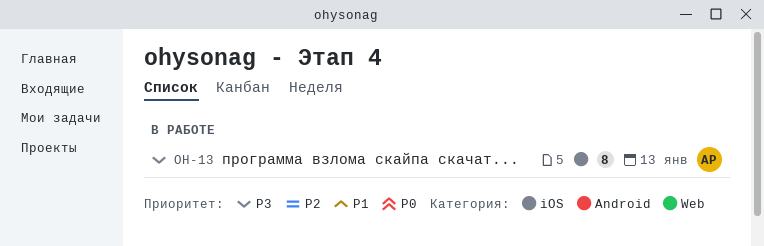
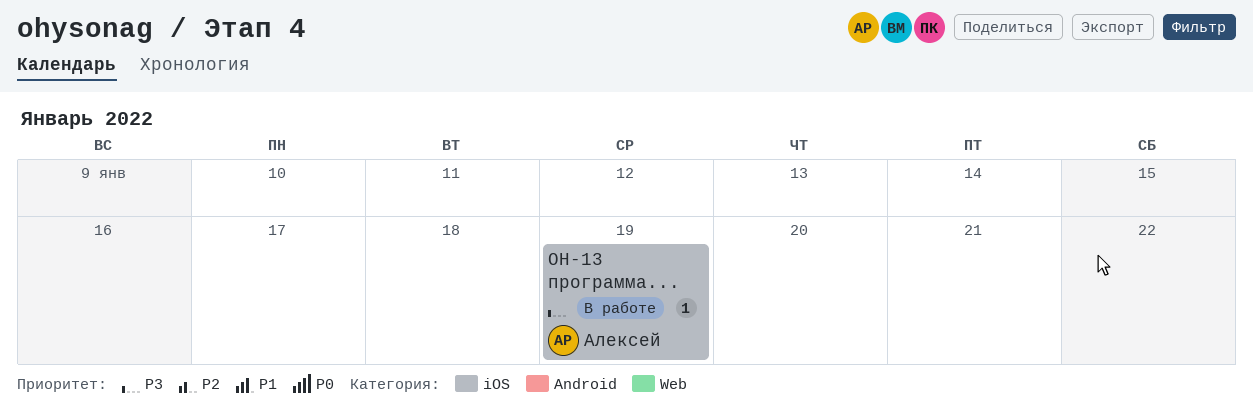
OH-13, estimate: 8 -> 1
OH-13, due: Jan 13 -> Jan 19

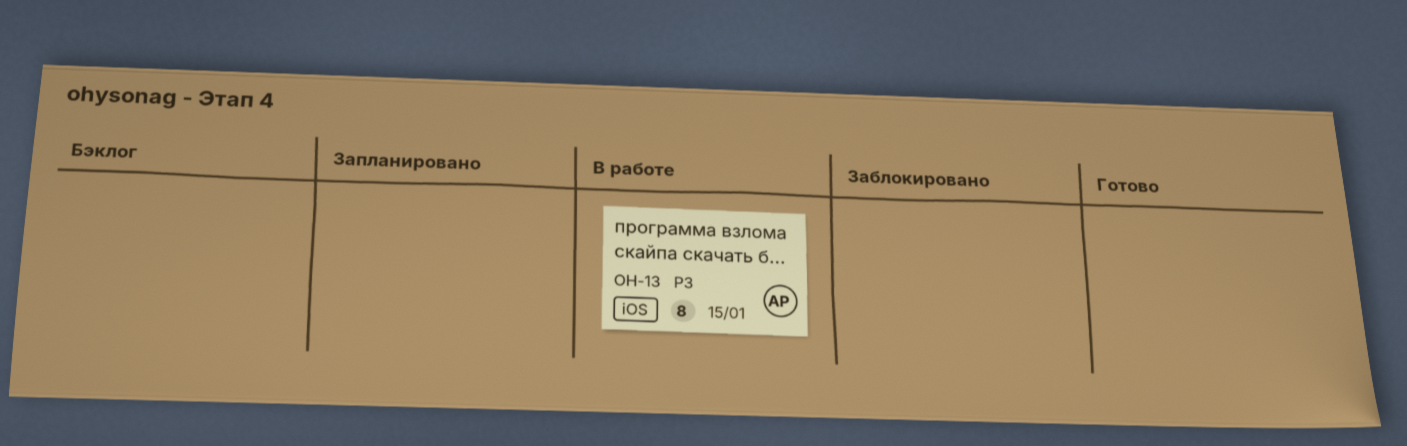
OH-13, estimate: 1 -> 8
OH-13, due: Jan 19 -> Jan 15

